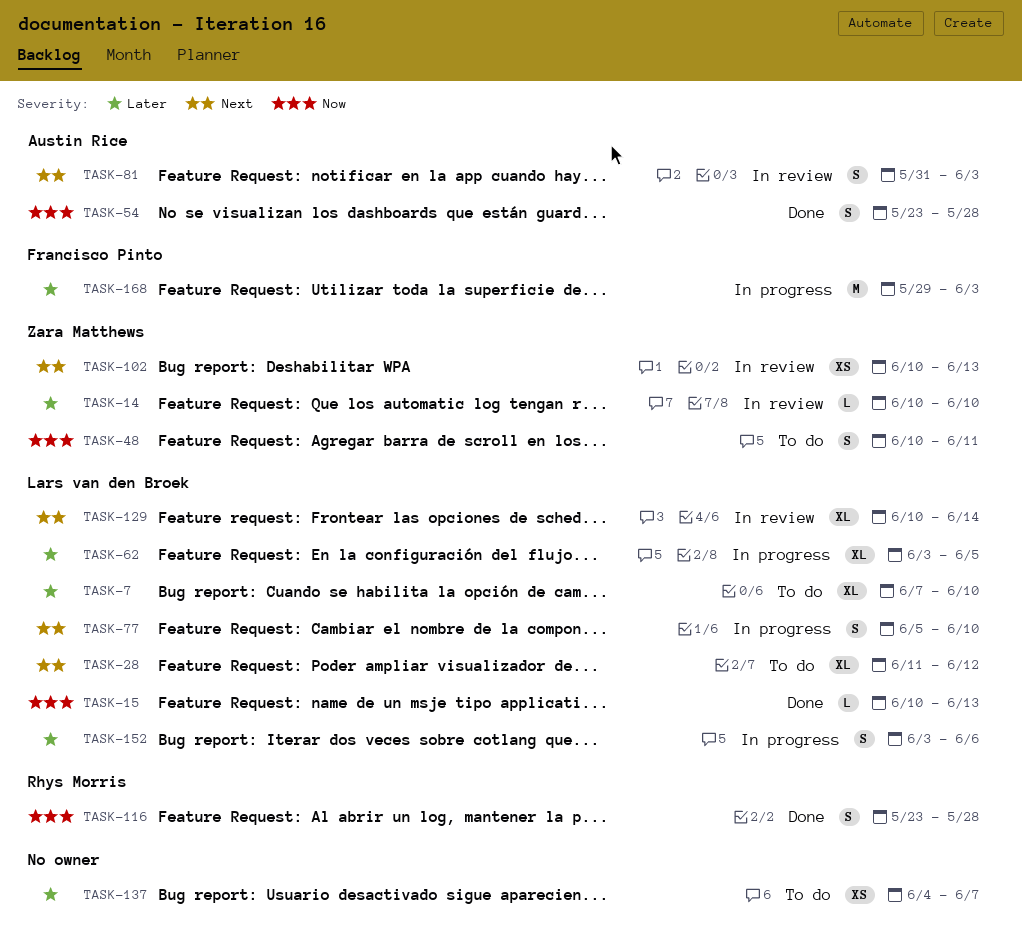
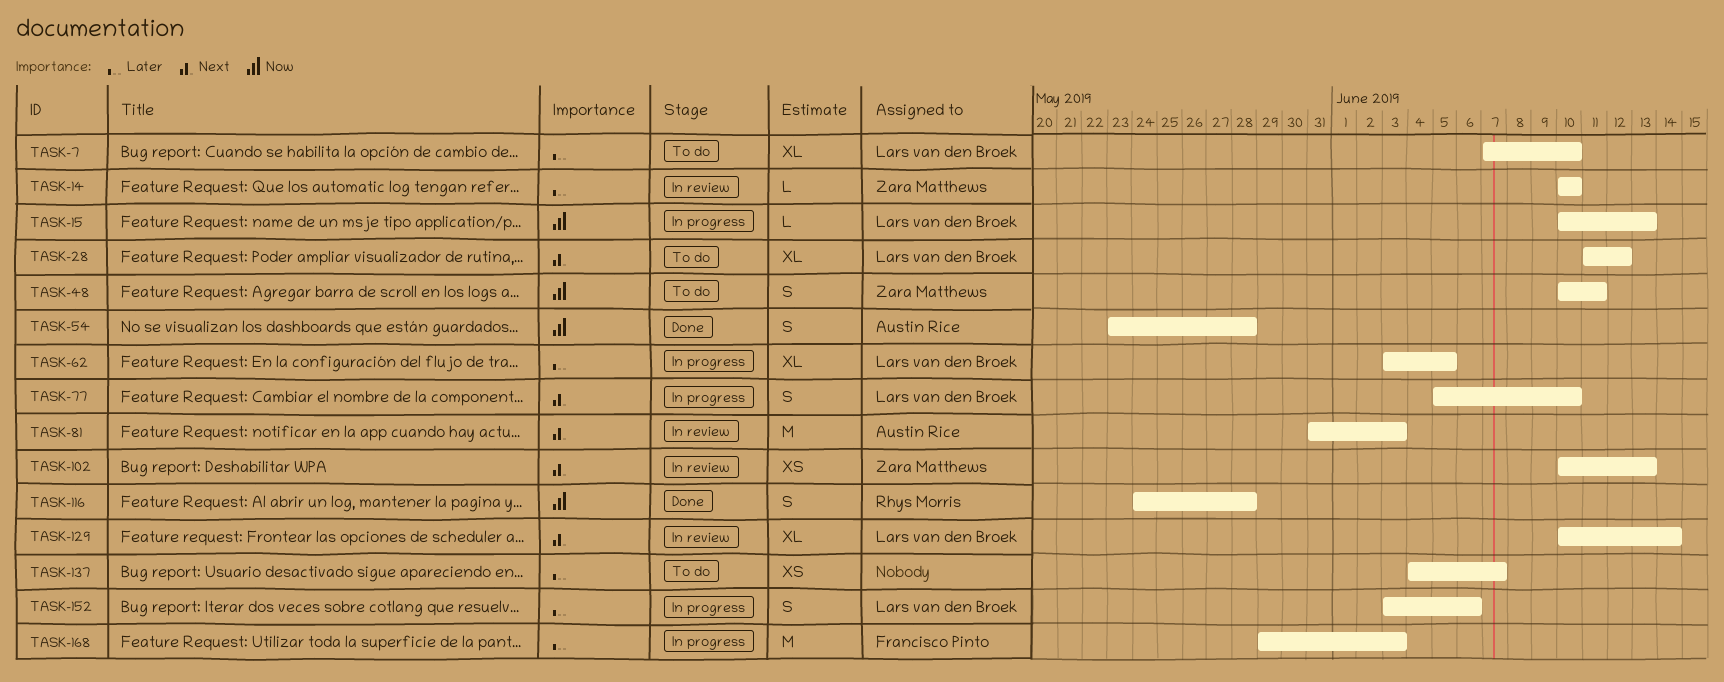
TASK-15, status: Done -> In progress
TASK-81, estimate: S -> M
TASK-116, start: May 23 -> May 24

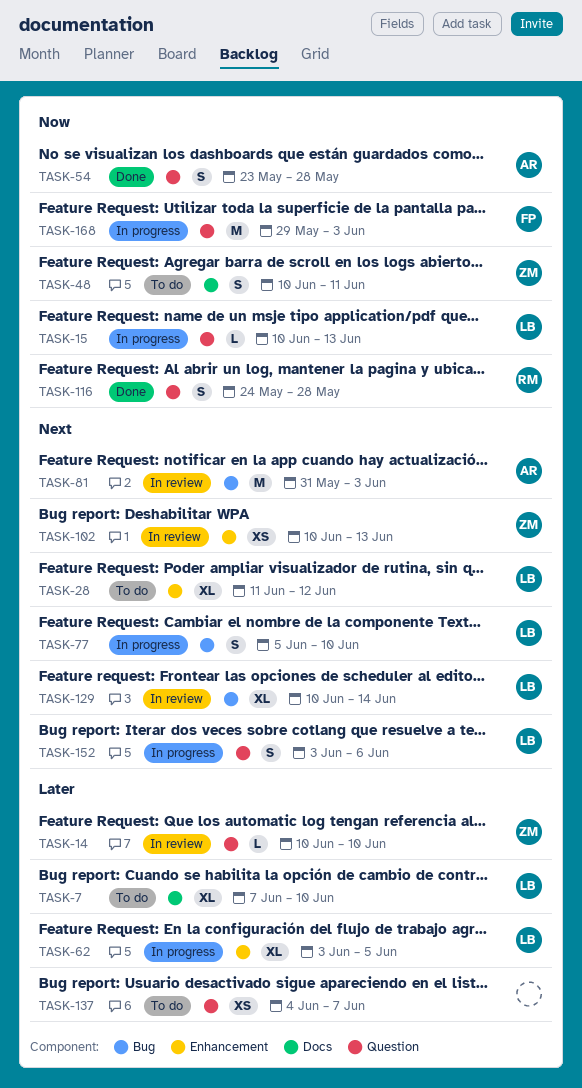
TASK-152, priority: Later -> Next
TASK-168, priority: Later -> Now

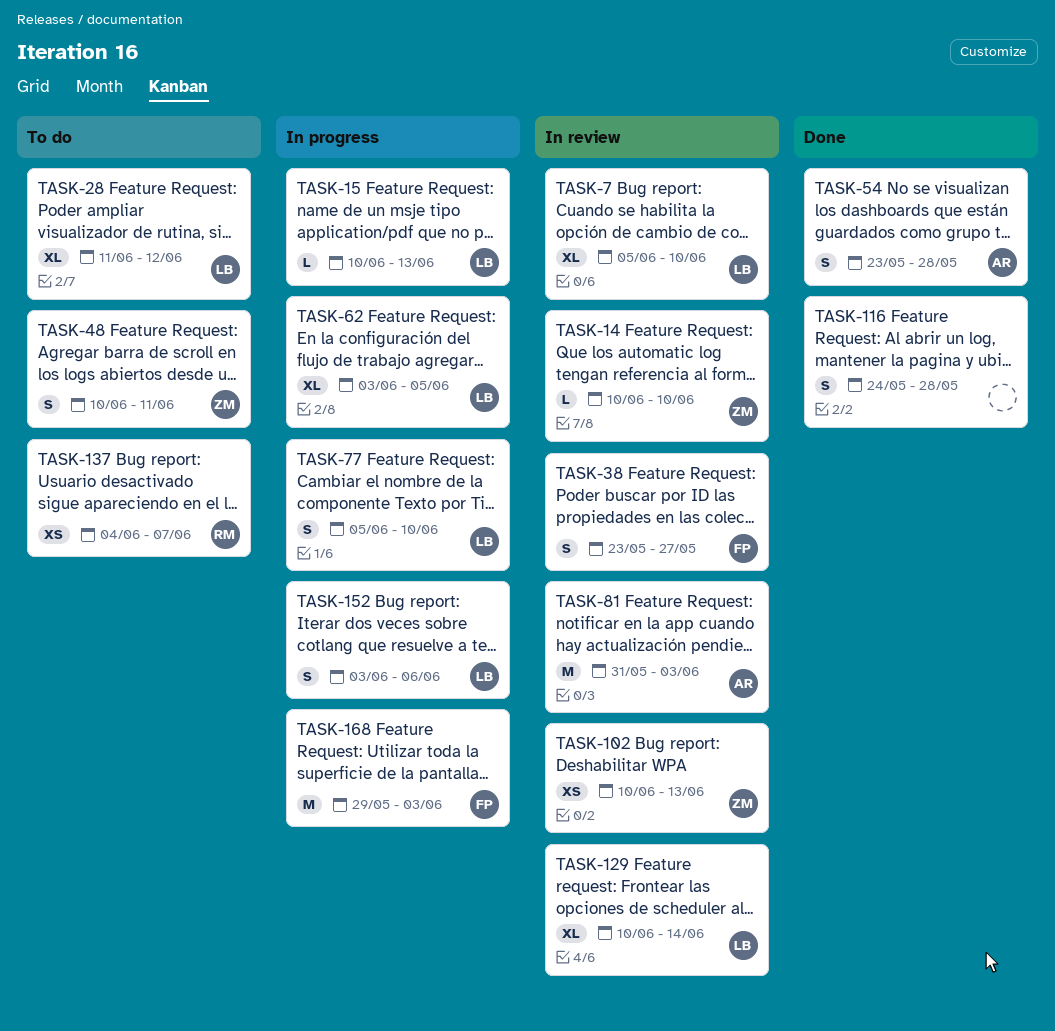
TASK-7, status: To do -> In review
TASK-7, start: Jun 7 -> Jun 5
TASK-38: none -> present
TASK-116, owner: RM -> none
TASK-137, owner: none -> RM

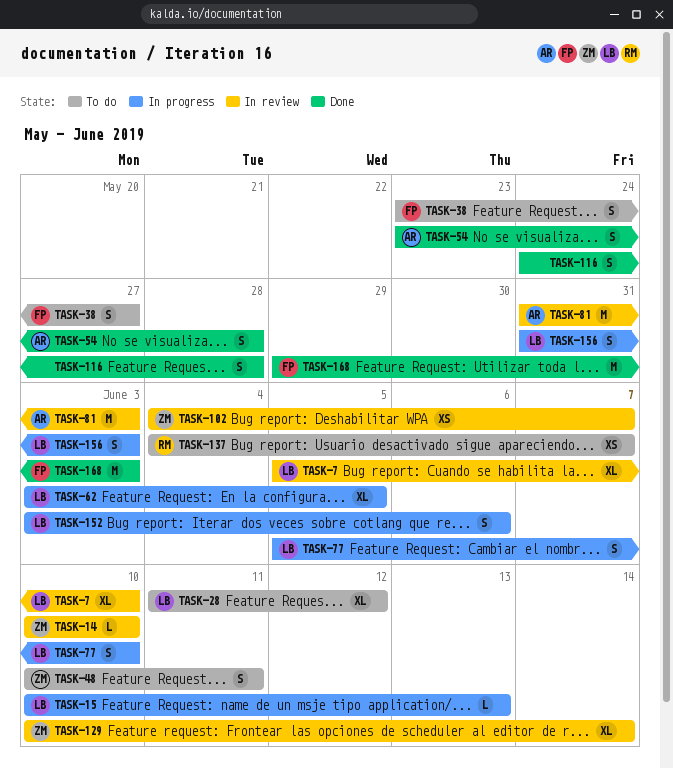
TASK-38, status: In review -> To do
TASK-102, start: Jun 10 -> Jun 4
TASK-102, due: Jun 13 -> Jun 7
TASK-129, owner: LB -> ZM
TASK-156: none -> present
TASK-168, status: In progress -> Done

